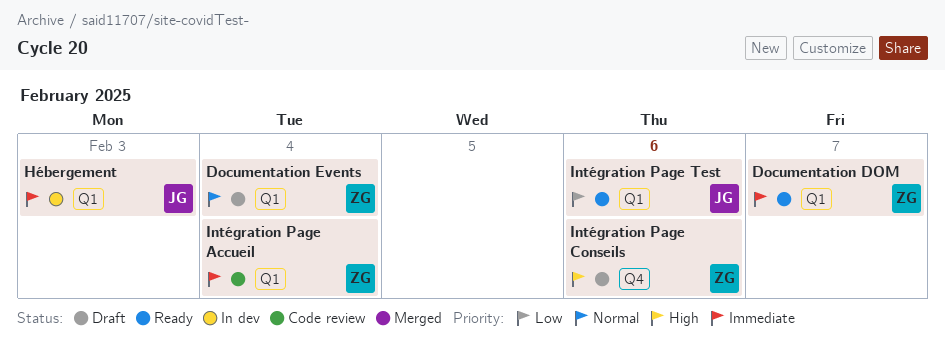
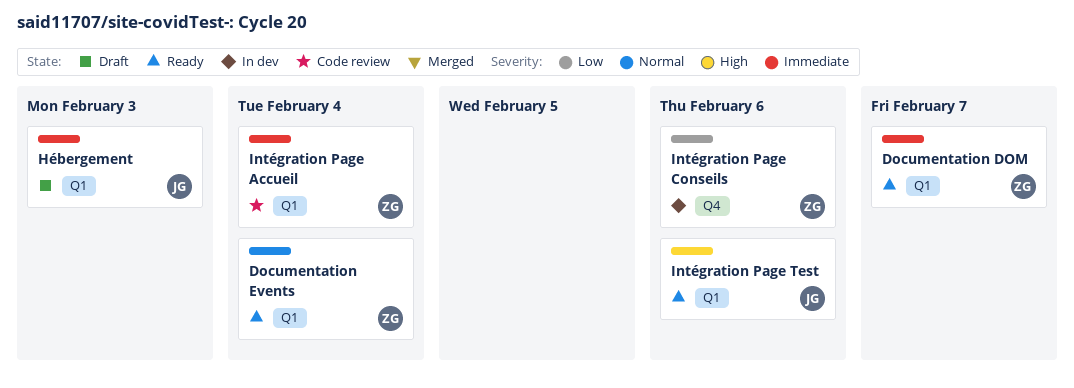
Documentation Events, status: Draft -> Ready
Hébergement, status: In dev -> Draft
Intégration Page Conseils, status: Draft -> In dev
Intégration Page Conseils, priority: High -> Low
Intégration Page Test, priority: Low -> High

